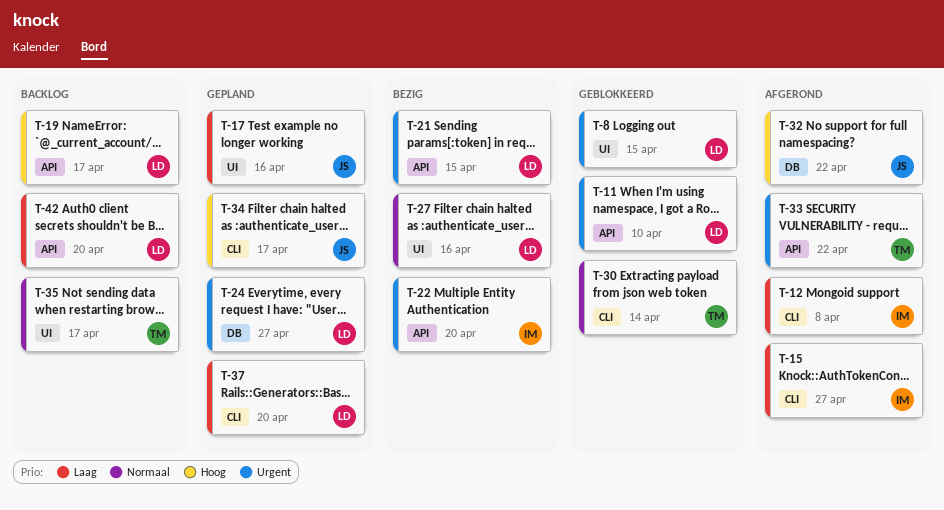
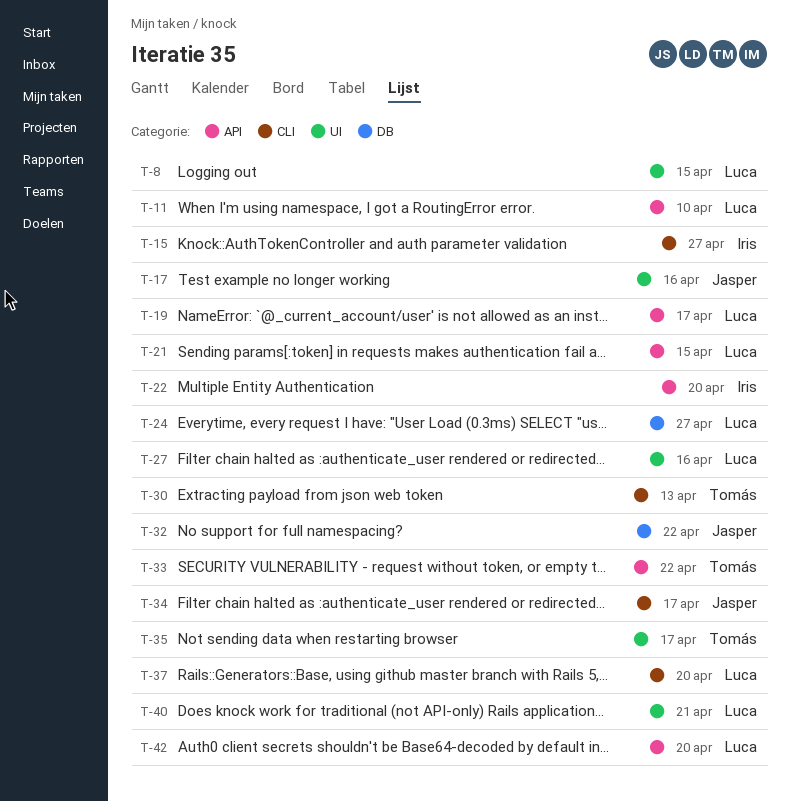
T-12: present -> none
T-30, due: Apr 14 -> Apr 13
T-40: none -> present

